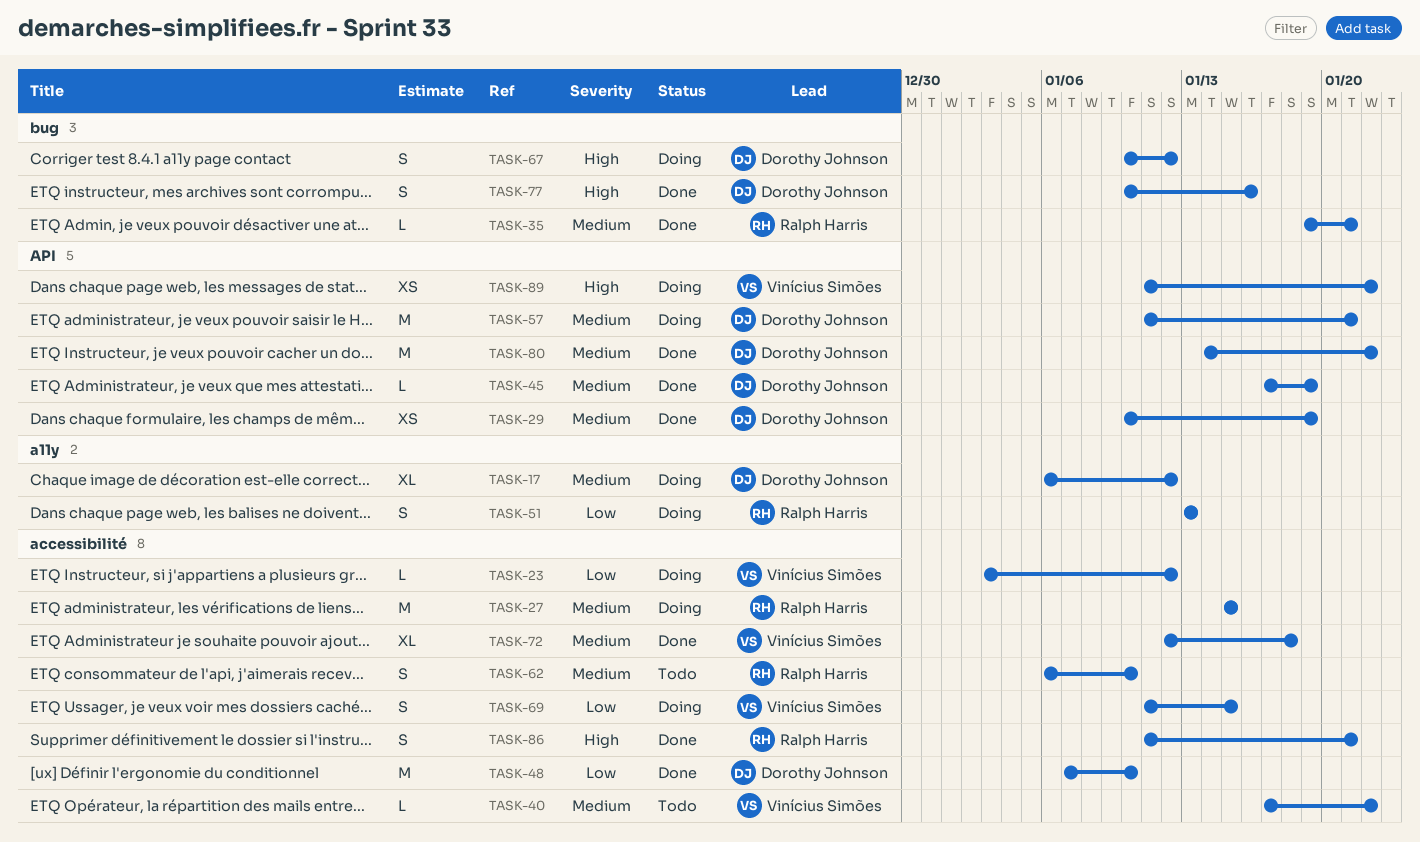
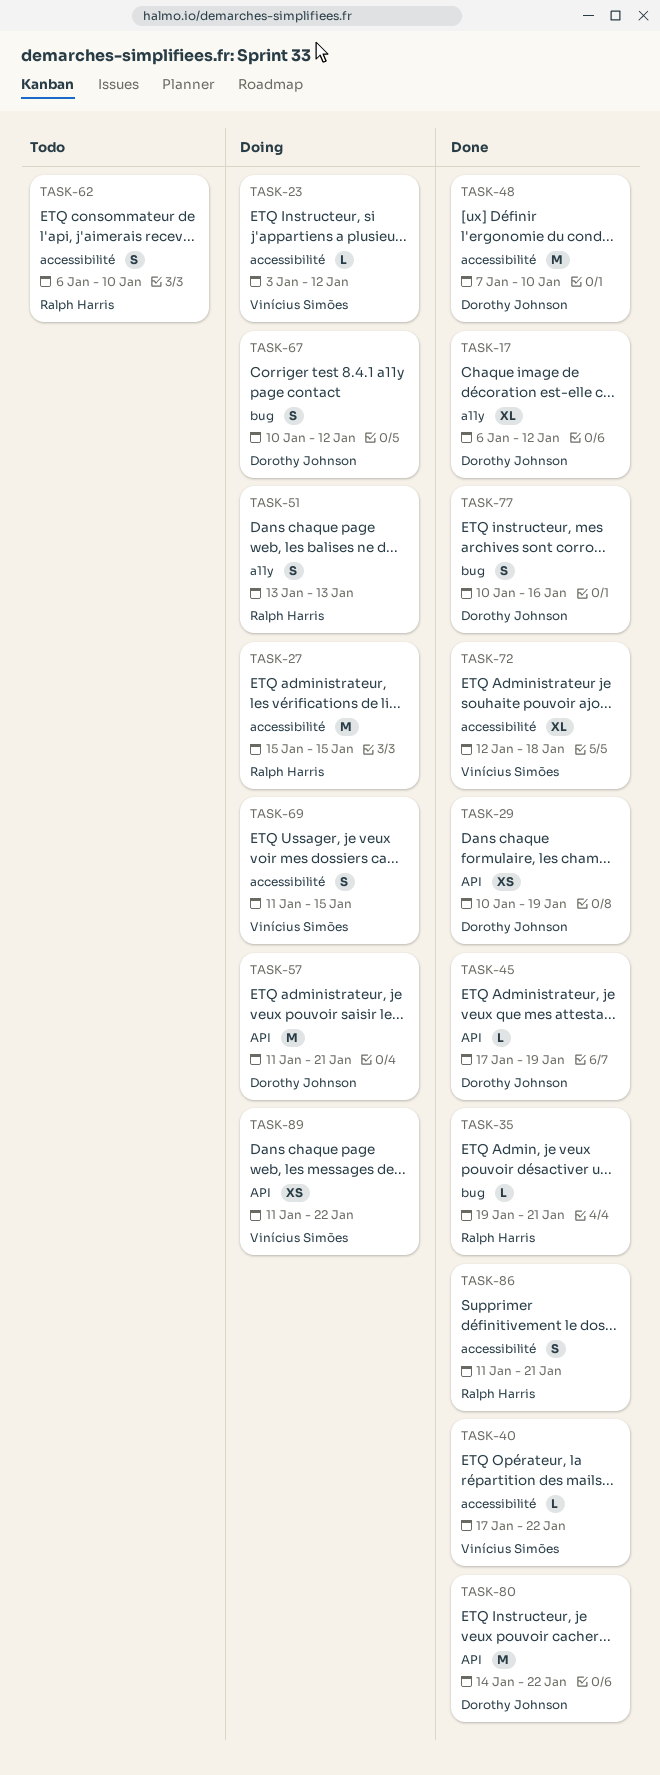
TASK-17, status: Doing -> Done
TASK-40, status: Todo -> Done

